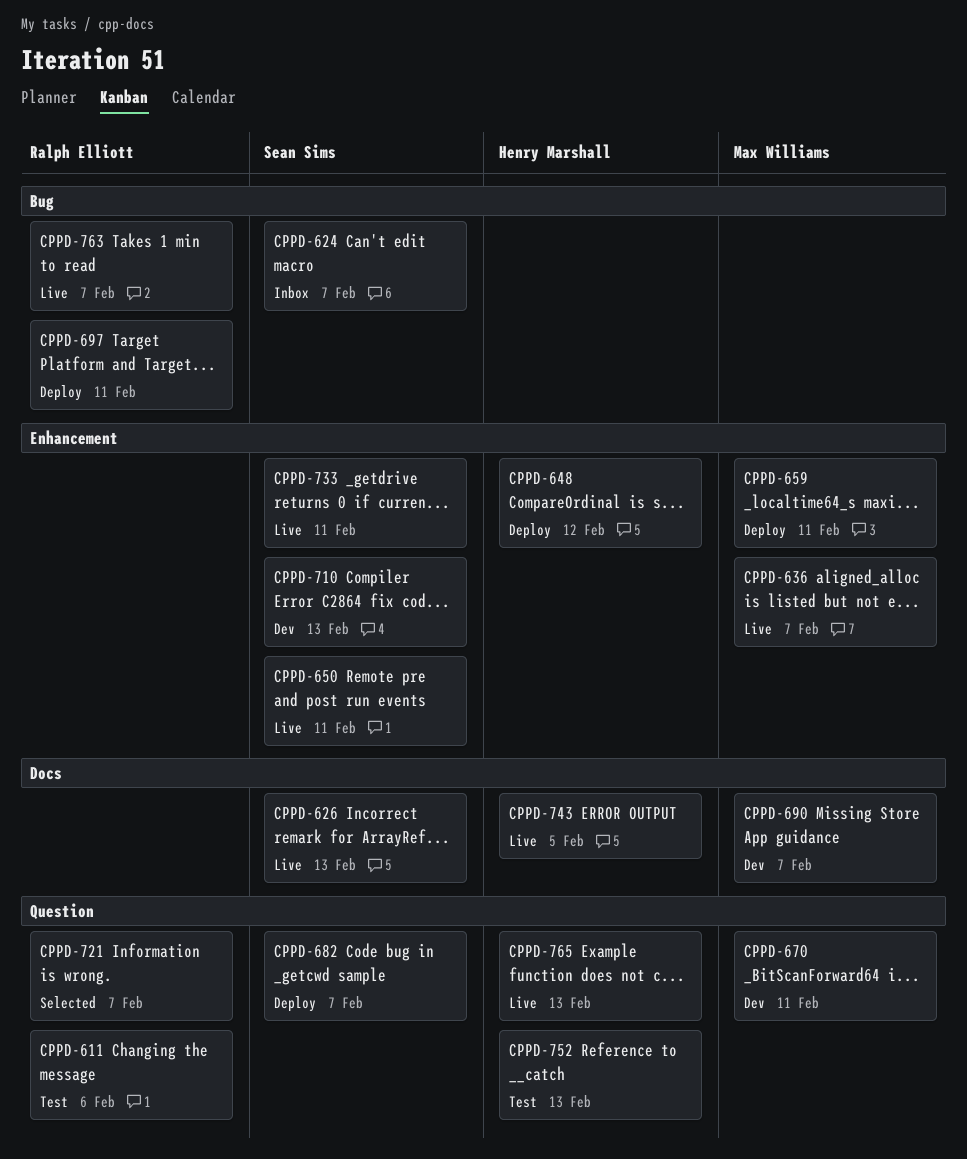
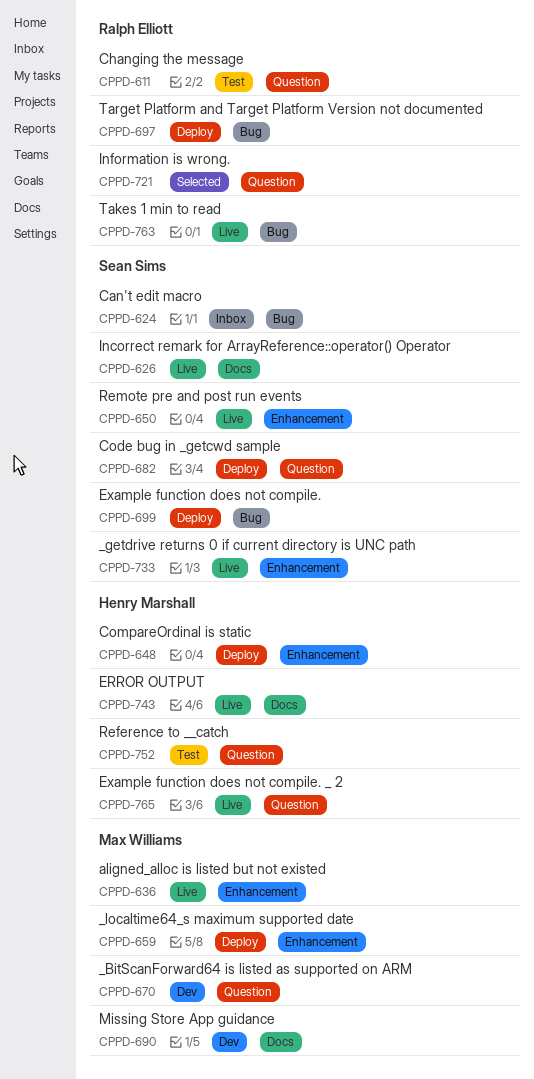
CPPD-699: none -> present
CPPD-710: present -> none

